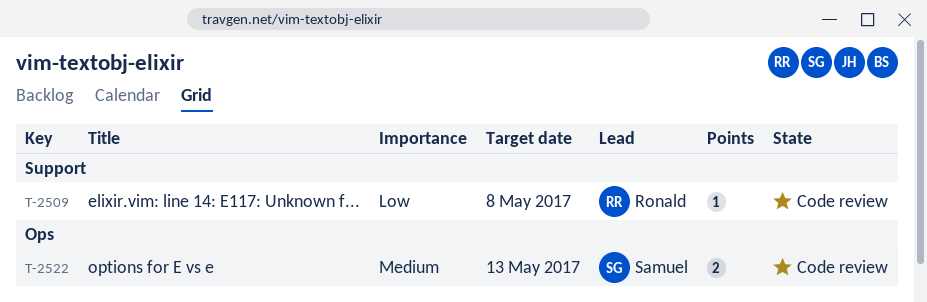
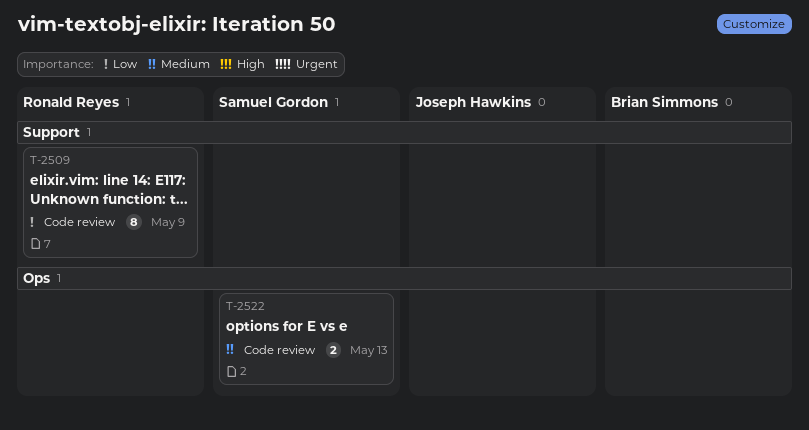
T-2509, estimate: 1 -> 8
T-2509, due: May 8 -> May 9

